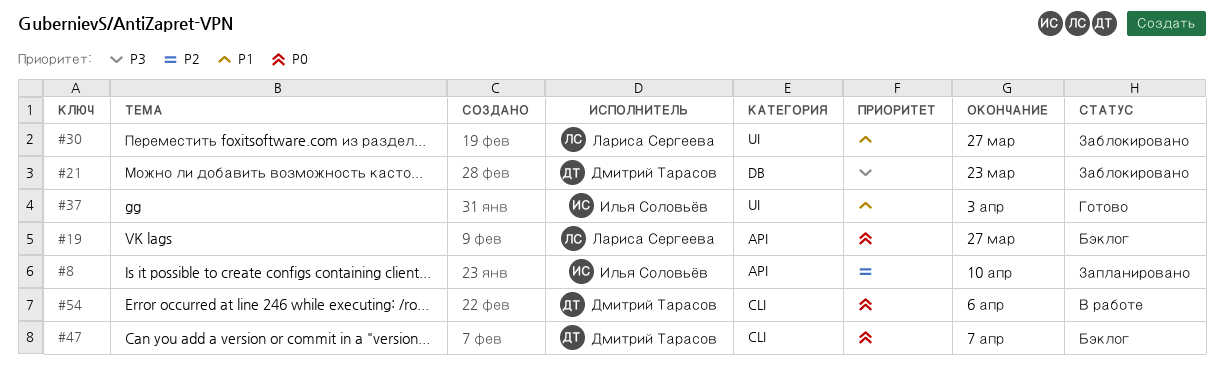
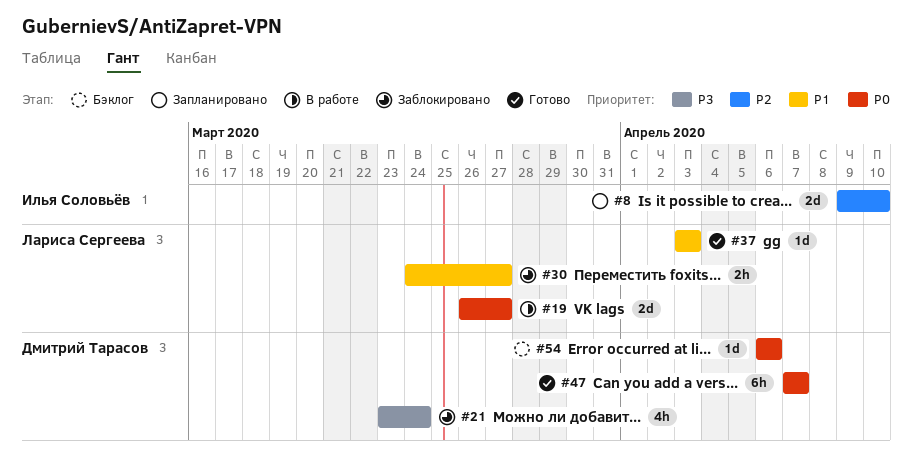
#19, status: Бэклог -> В работе
#21, due: Mar 23 -> Mar 24
#37, owner: Илья Соловьёв -> Лариса Сергеева
#47, status: Бэклог -> Готово
#54, status: В работе -> Бэклог

